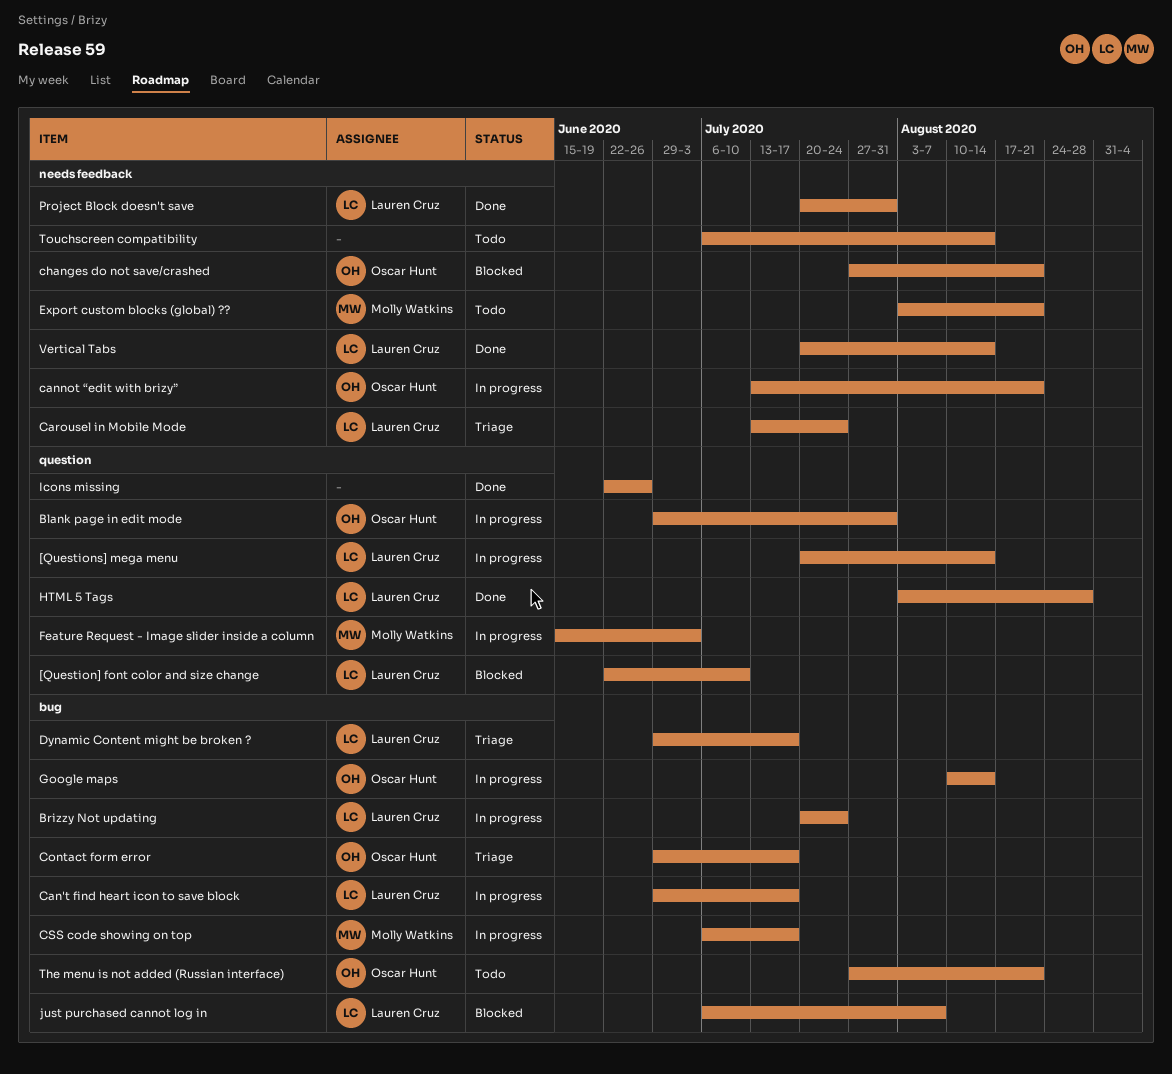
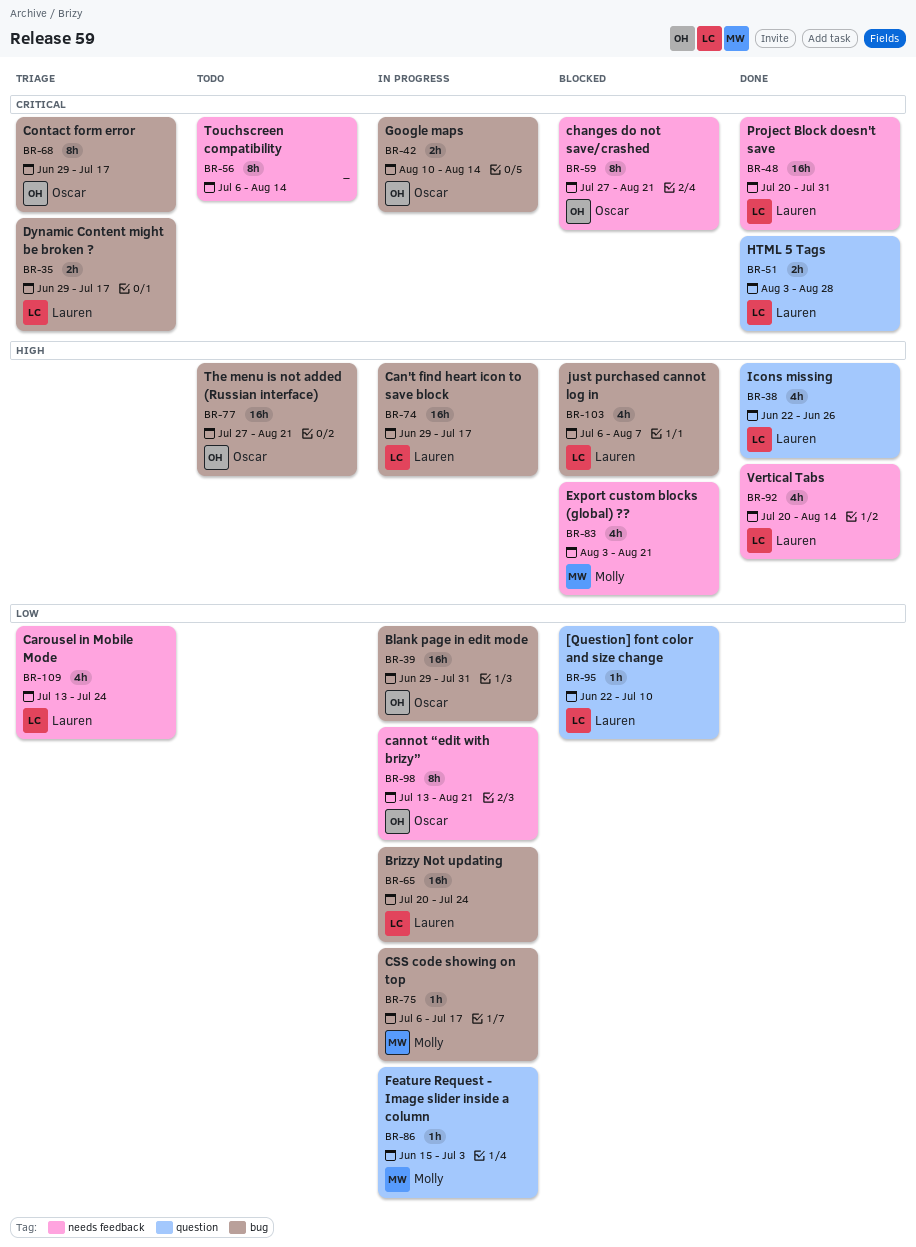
[Questions] mega menu: present -> none
Blank page in edit mode, label: question -> bug
Export custom blocks (global) ??, status: Todo -> Blocked
Icons missing, owner: none -> Lauren Cruz

